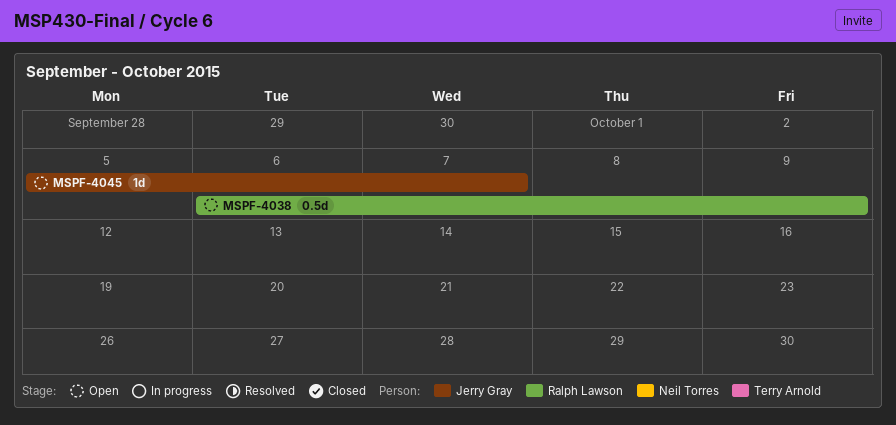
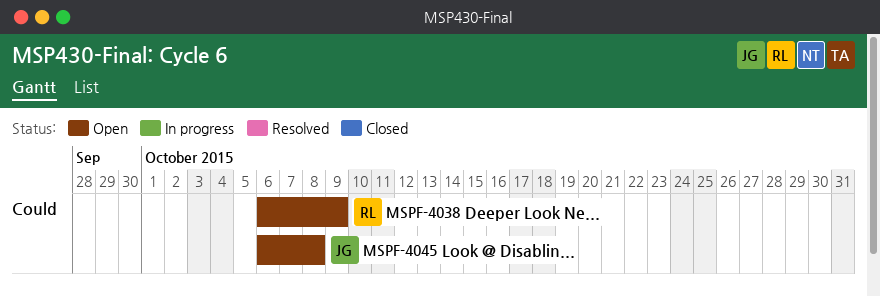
MSPF-4045, start: Oct 5 -> Oct 6
MSPF-4045, due: Oct 7 -> Oct 8

